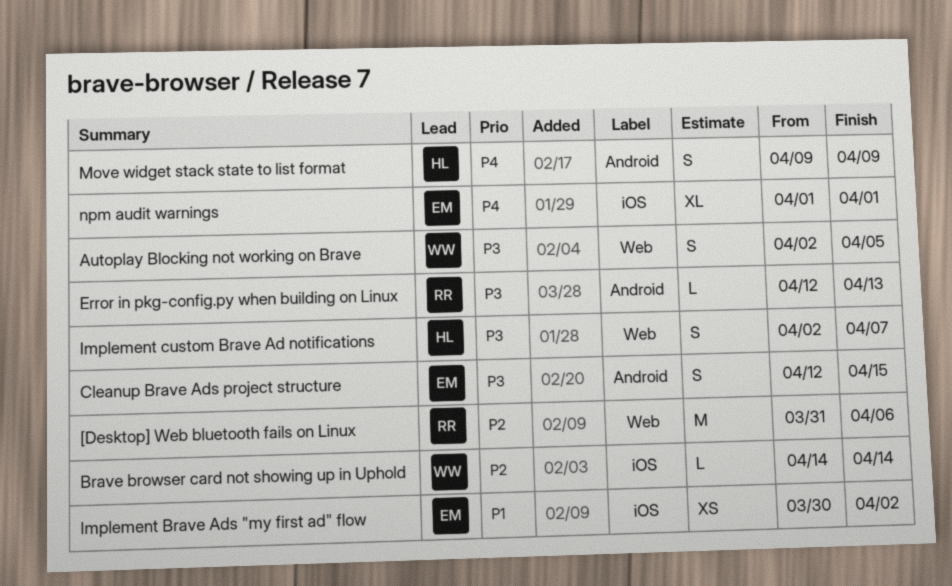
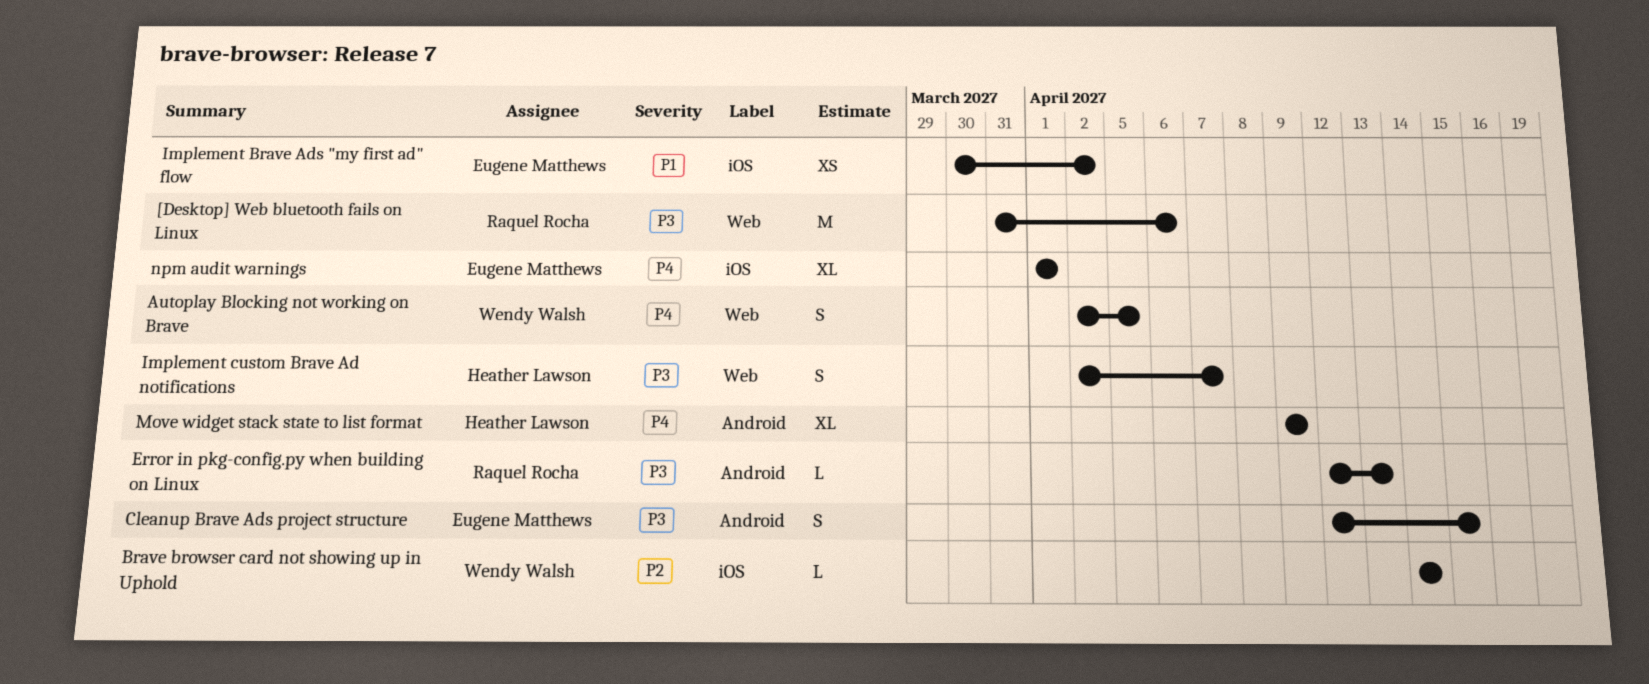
[Desktop] Web bluetooth fails on Linux, priority: P2 -> P3
Autoplay Blocking not working on Brave, priority: P3 -> P4
Move widget stack state to list format, estimate: S -> XL

